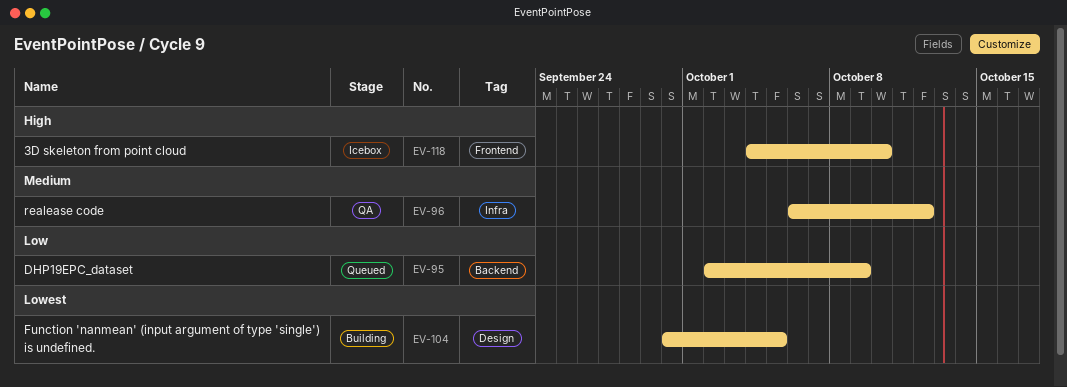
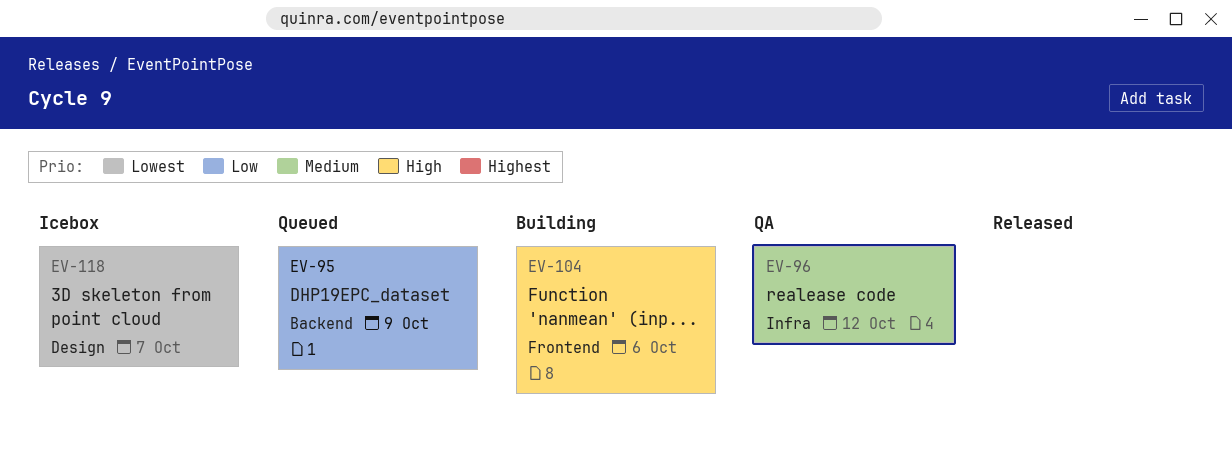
EV-104, priority: Lowest -> High
EV-104, label: Design -> Frontend
EV-104, due: Oct 5 -> Oct 6
EV-118, priority: High -> Lowest
EV-118, label: Frontend -> Design
EV-118, due: Oct 10 -> Oct 7

